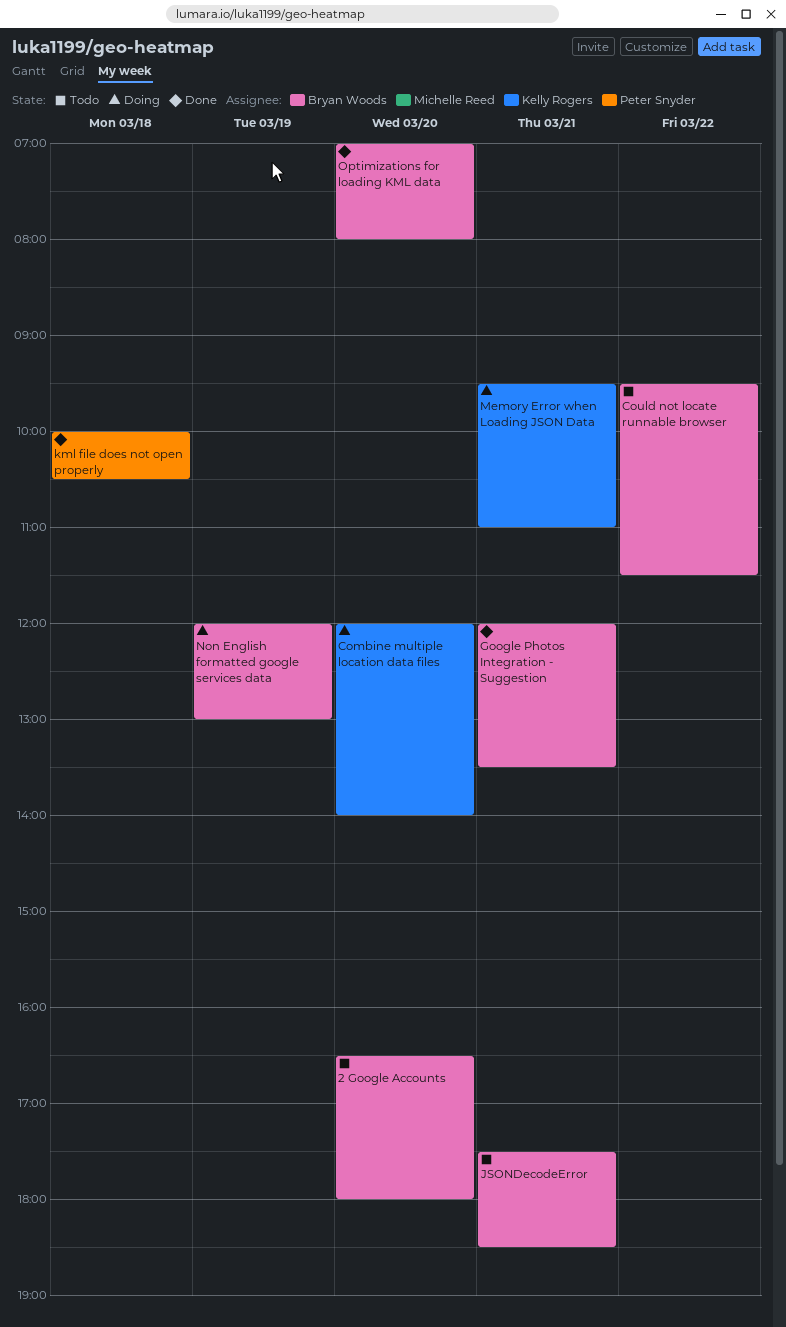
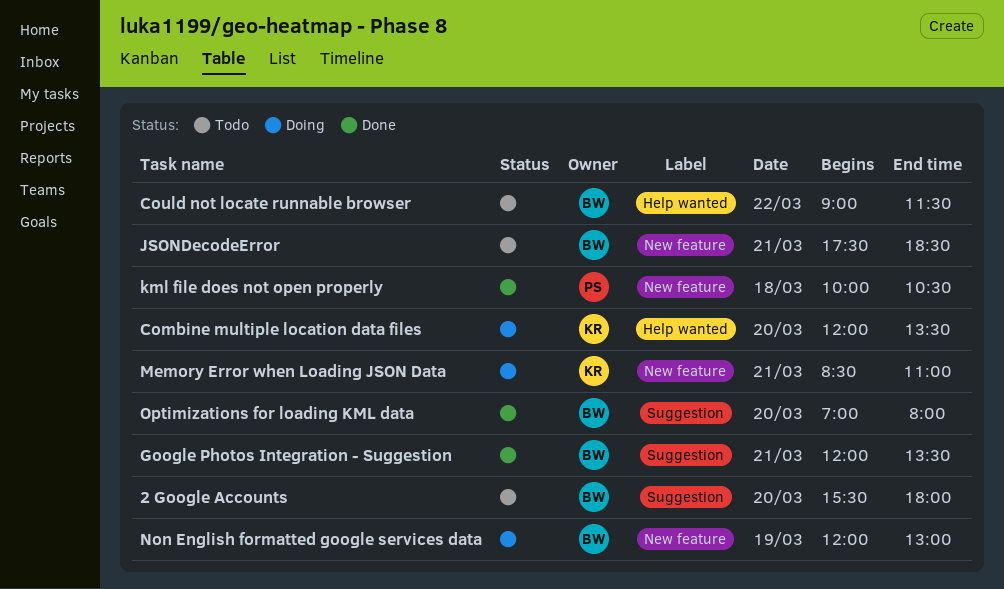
2 Google Accounts, begins: 16:30 -> 15:30
Combine multiple location data files, ends: 14:00 -> 13:30
Could not locate runnable browser, begins: 09:30 -> 09:00
Memory Error when Loading JSON Data, begins: 09:30 -> 08:30

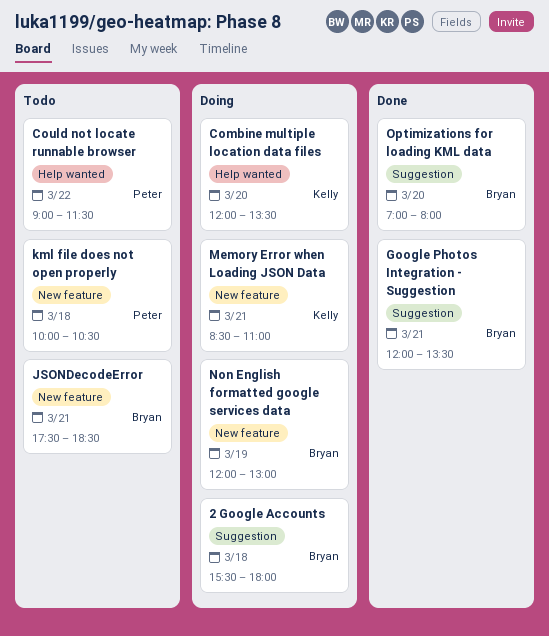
2 Google Accounts, status: Todo -> Doing
2 Google Accounts, day: Mar 20 -> Mar 18
Could not locate runnable browser, owner: Bryan -> Peter
kml file does not open properly, status: Done -> Todo

